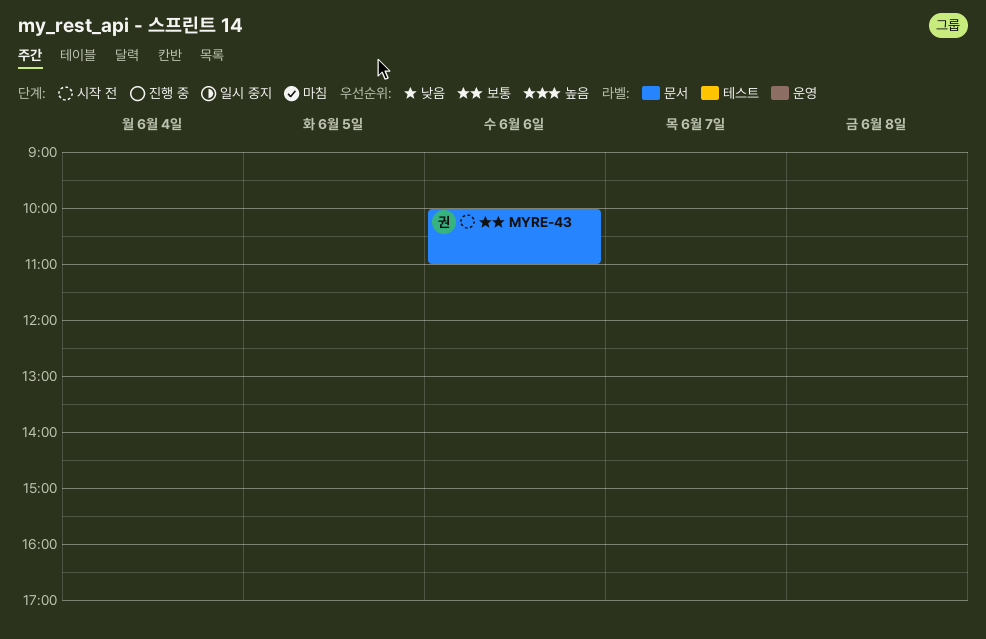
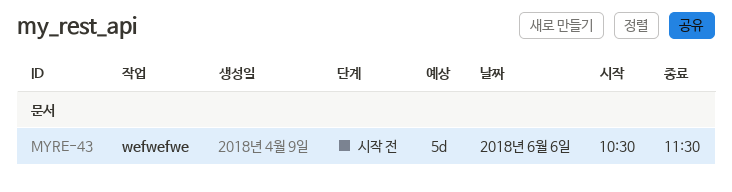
MYRE-43, begins: 10:00 -> 10:30
MYRE-43, ends: 11:00 -> 11:30

